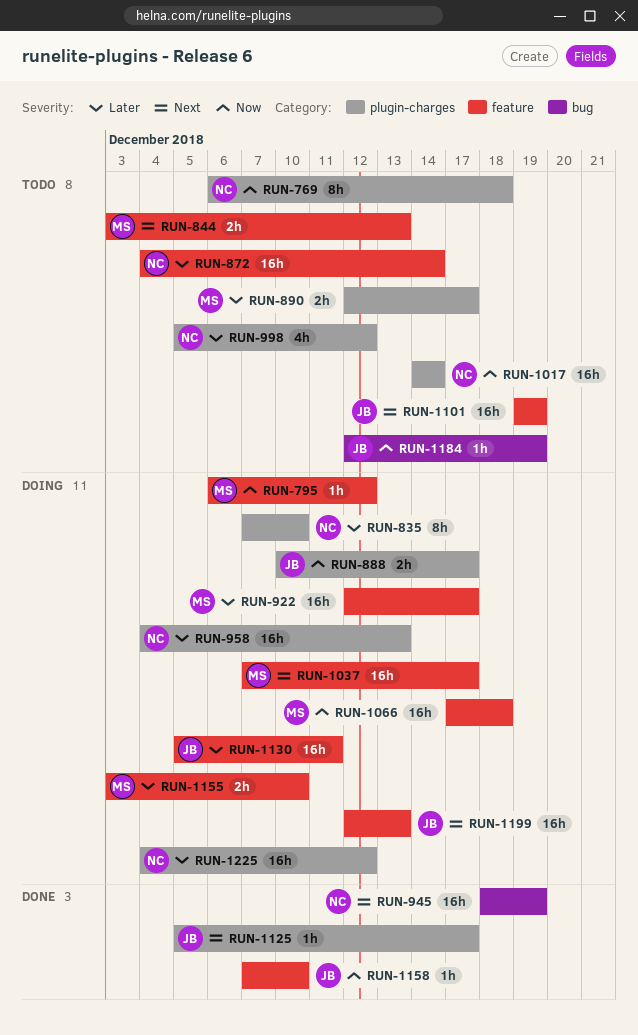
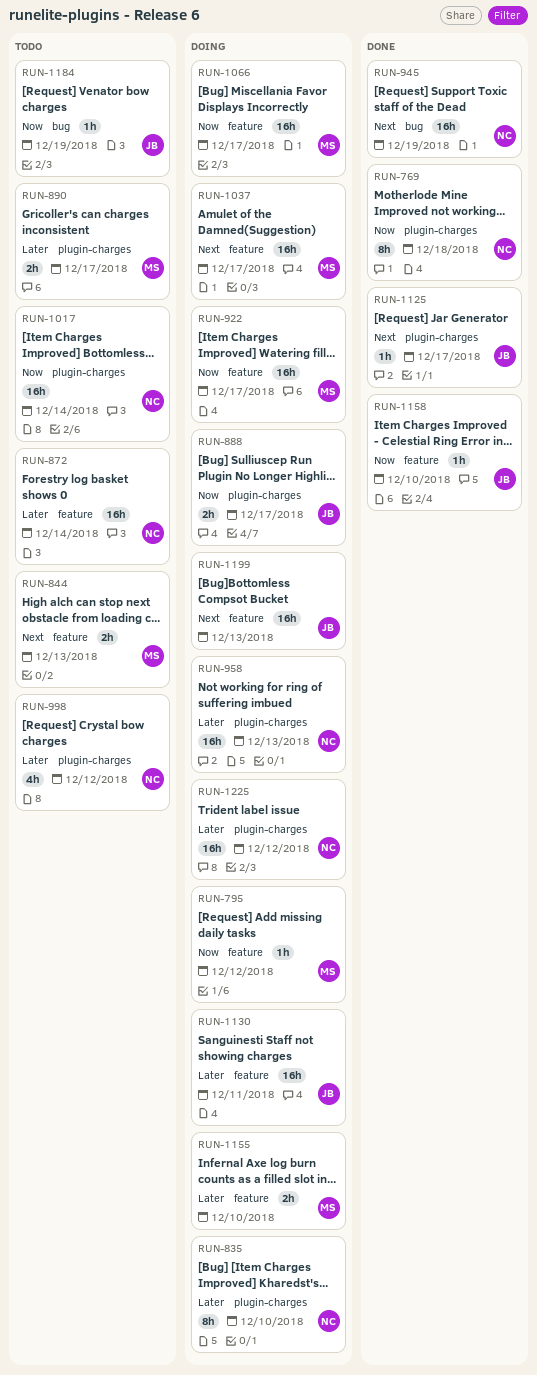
RUN-769, status: Todo -> Done
RUN-922, priority: Later -> Now
RUN-1066, due: Dec 18 -> Dec 17
RUN-1101: present -> none

